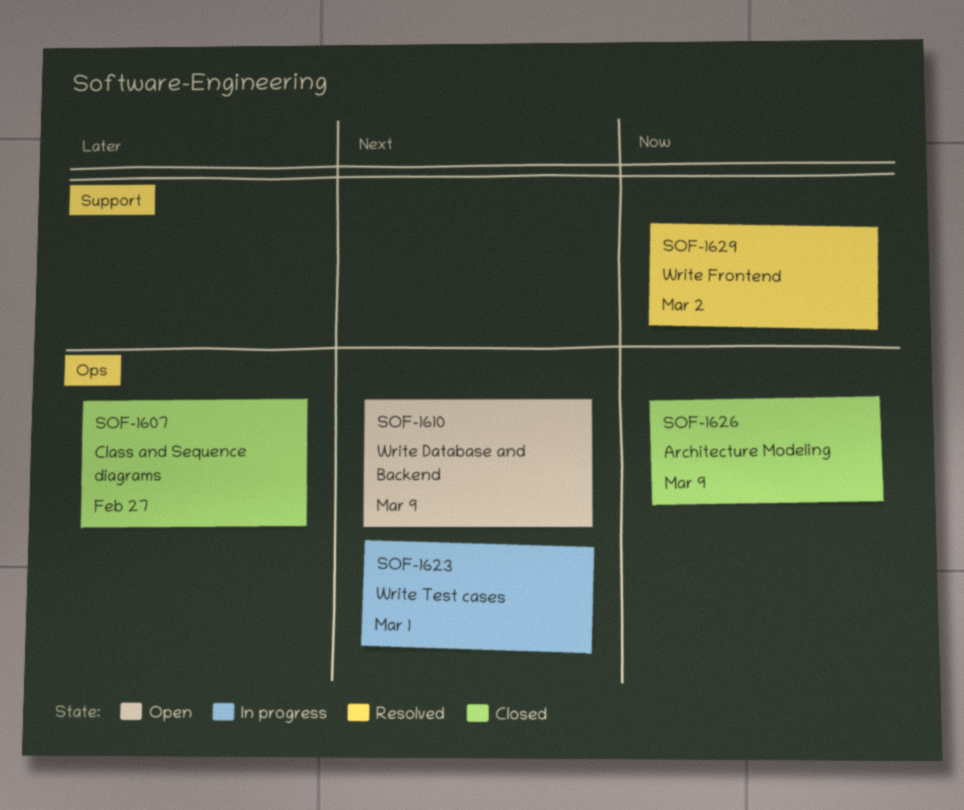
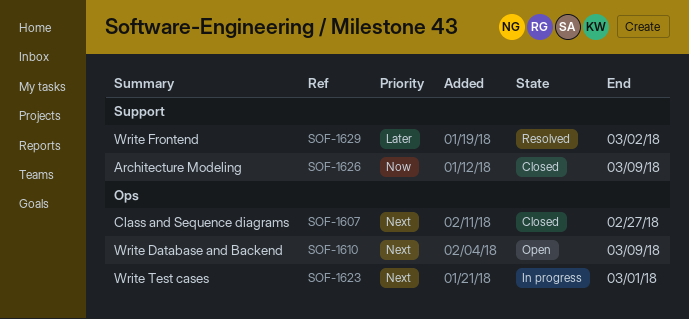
SOF-1607, priority: Later -> Next
SOF-1626, label: Ops -> Support
SOF-1629, priority: Now -> Later

